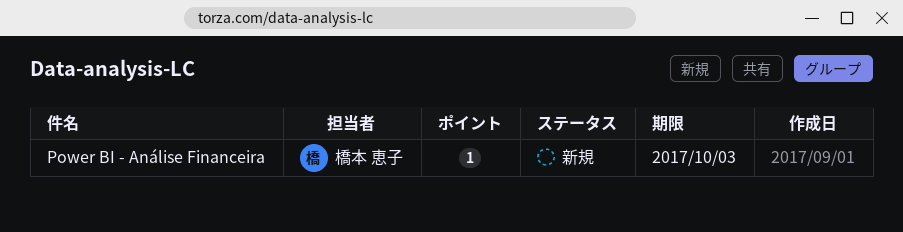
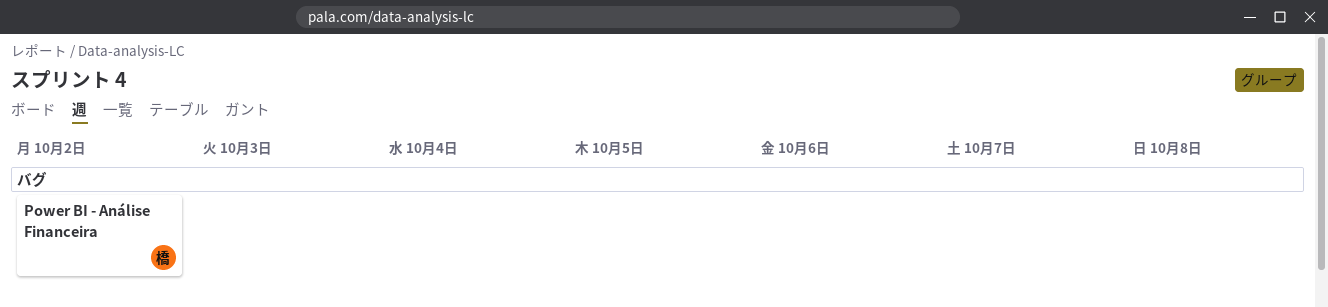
Power BI - Análise Financeira, due: Oct 3 -> Oct 2

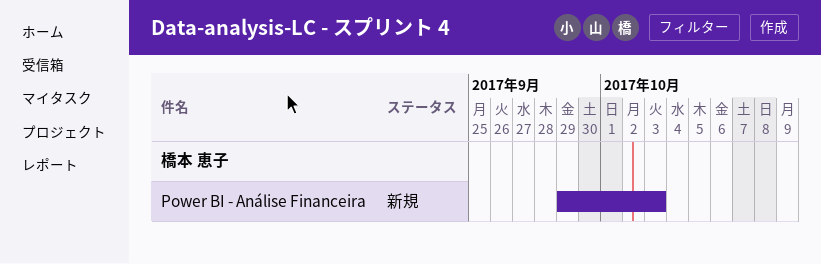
Power BI - Análise Financeira, due: Oct 2 -> Oct 3

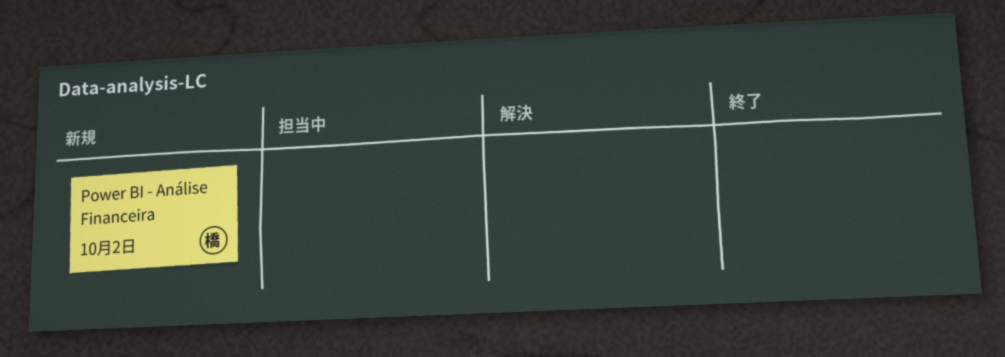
Power BI - Análise Financeira, due: Oct 3 -> Oct 2

